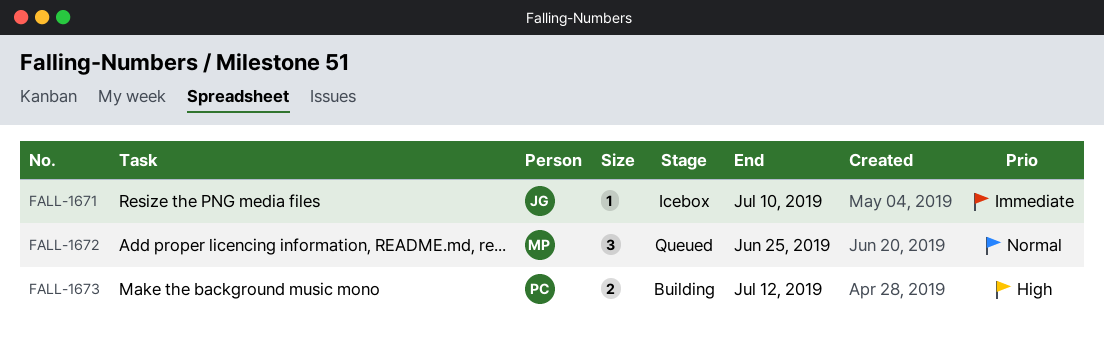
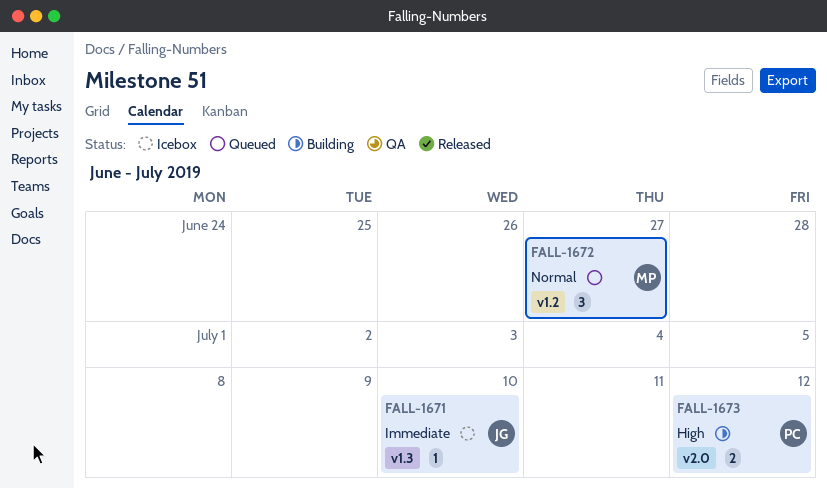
FALL-1672, due: Jun 25 -> Jun 27

